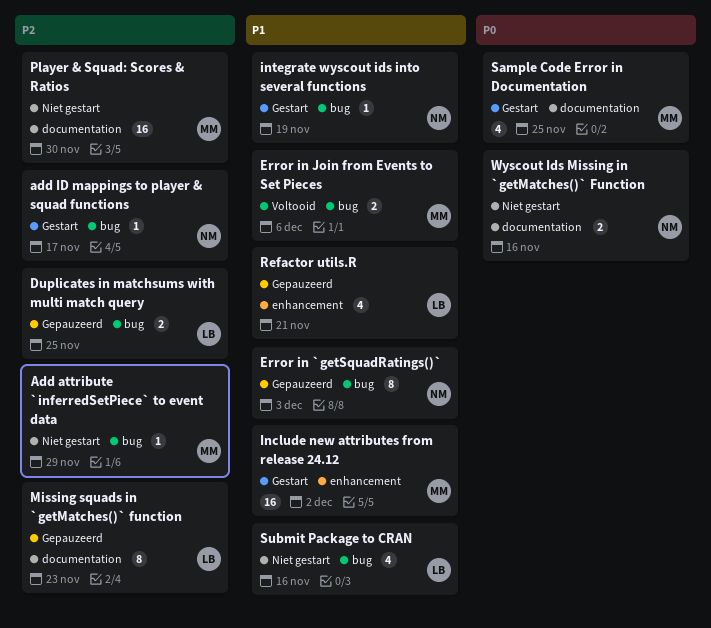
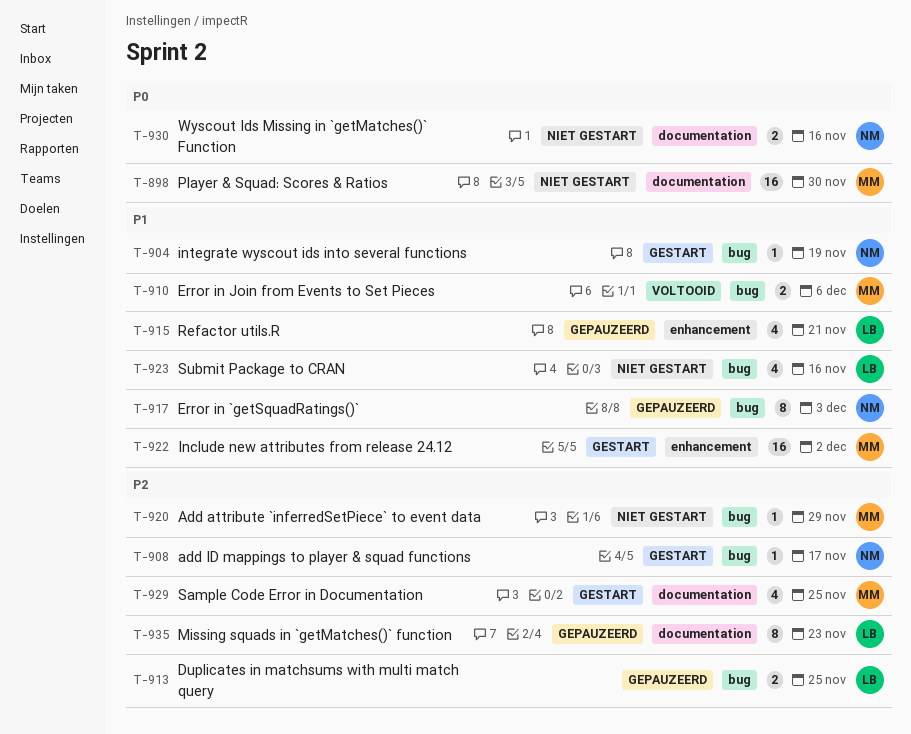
Player & Squad: Scores & Ratios, priority: P2 -> P0
Sample Code Error in Documentation, priority: P0 -> P2

